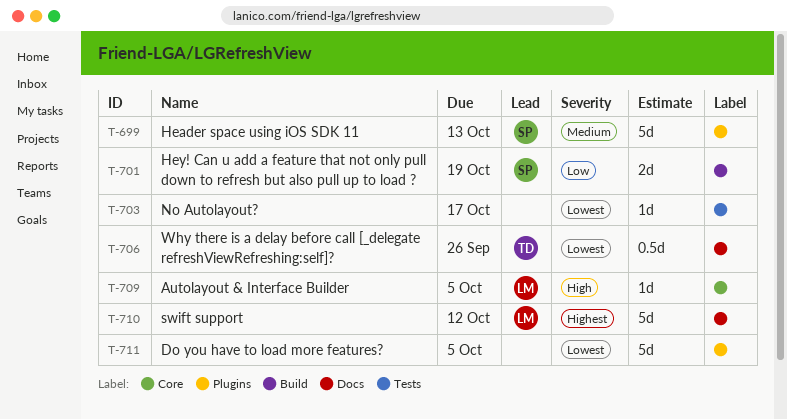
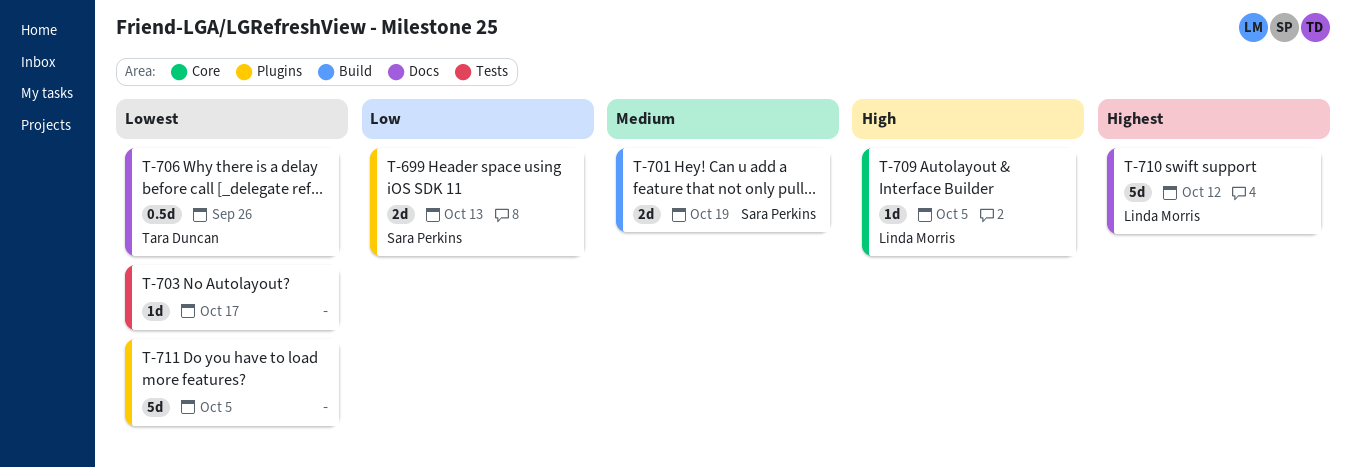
T-699, priority: Medium -> Low
T-699, estimate: 5d -> 2d
T-701, priority: Low -> Medium

